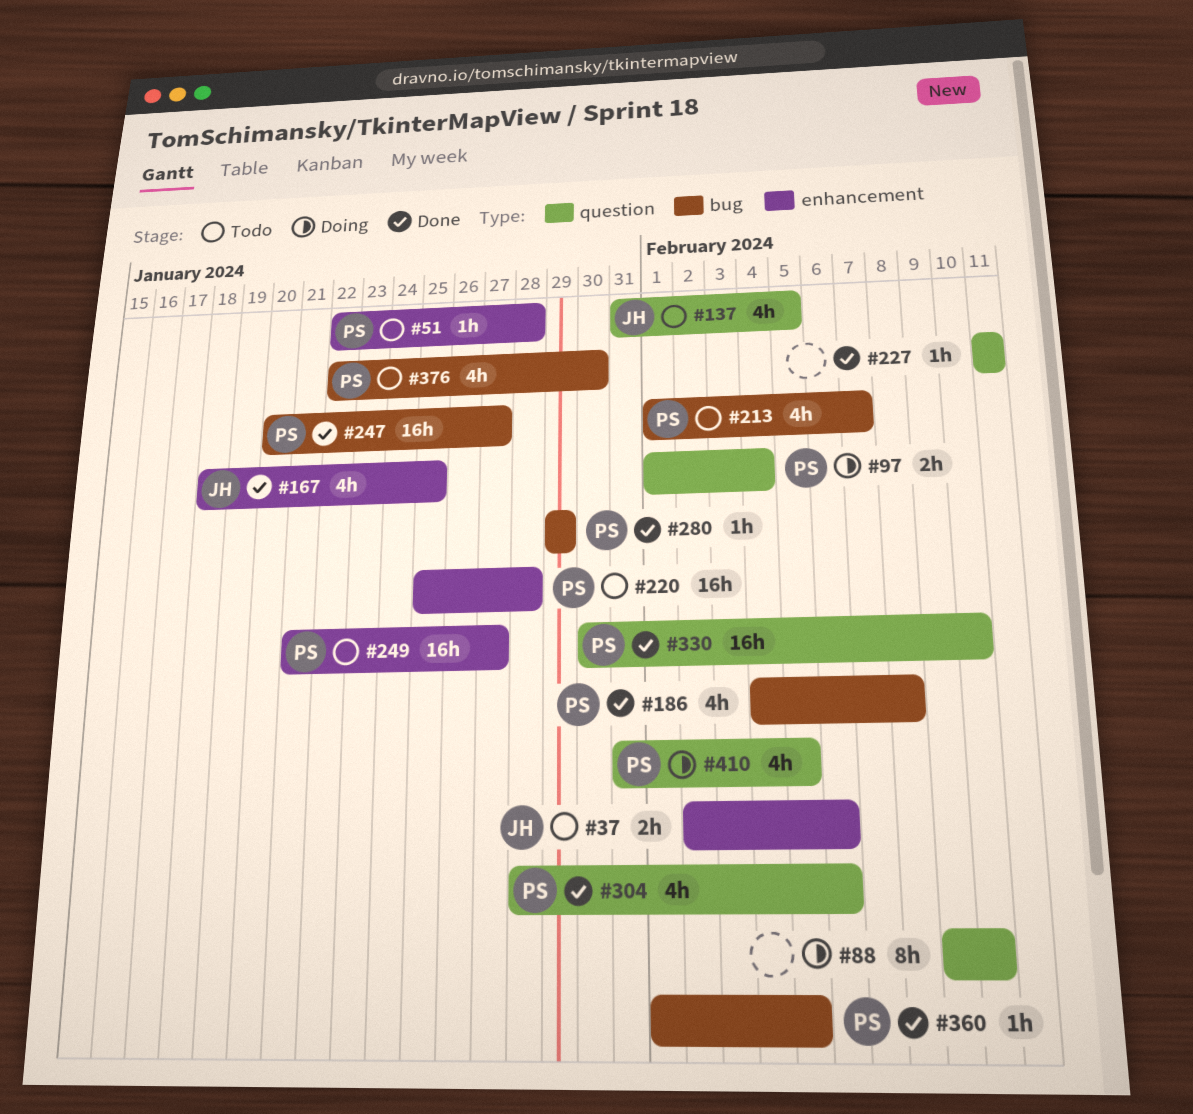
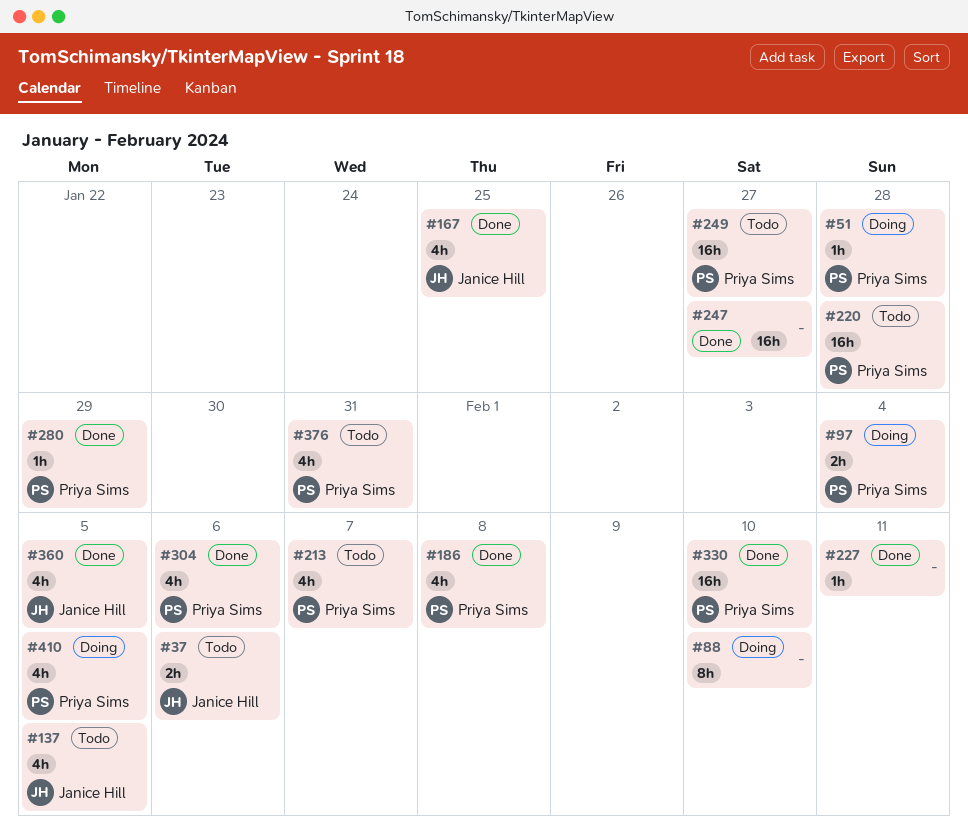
#51, status: Todo -> Doing
#247, owner: Priya Sims -> none
#360, owner: Priya Sims -> Janice Hill
#360, estimate: 1h -> 4h
#376, due: Jan 30 -> Jan 31

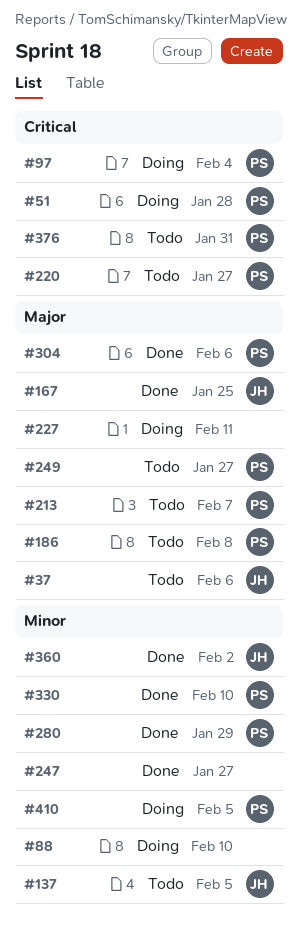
#186, status: Done -> Todo
#220, due: Jan 28 -> Jan 27
#227, status: Done -> Doing
#360, due: Feb 5 -> Feb 2

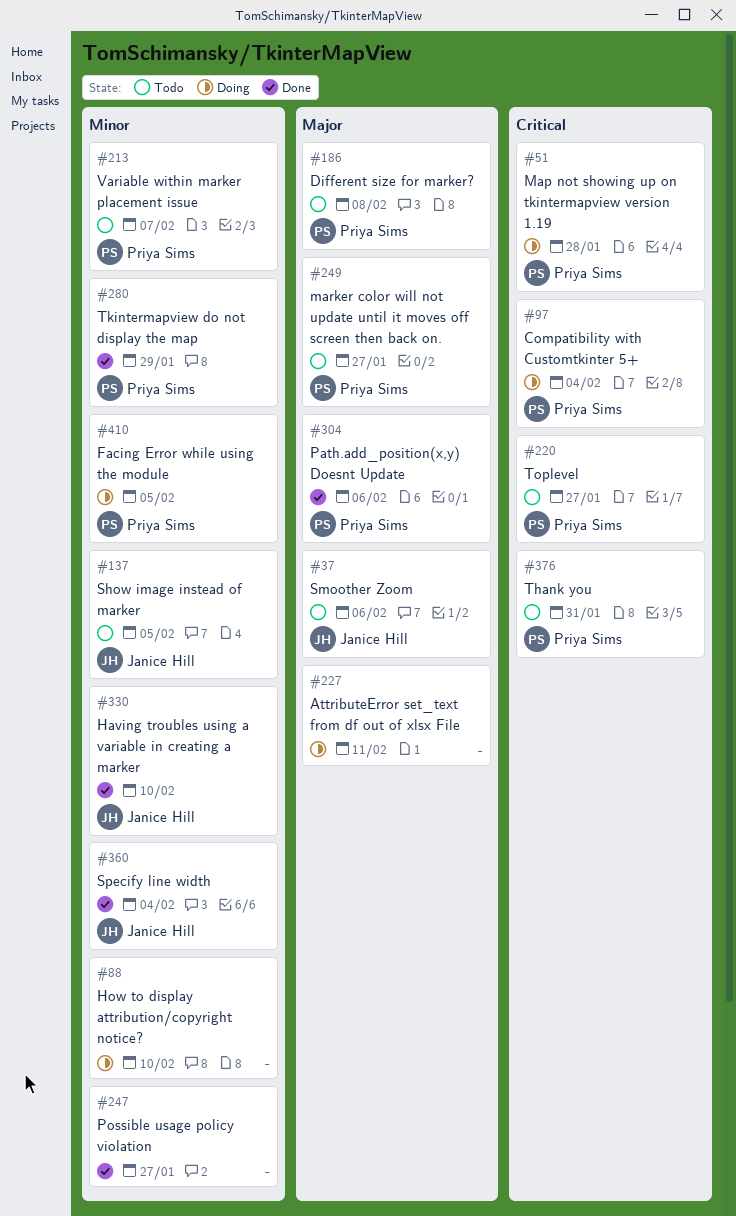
#167: present -> none
#213, priority: Major -> Minor
#330, owner: Priya Sims -> Janice Hill
#360, due: Feb 2 -> Feb 4

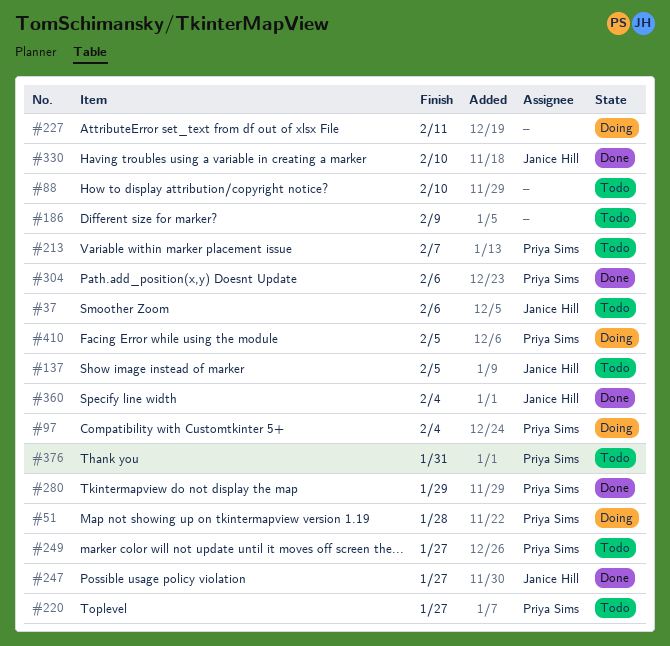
#88, status: Doing -> Todo
#186, owner: Priya Sims -> none
#186, due: Feb 8 -> Feb 9
#247, owner: none -> Janice Hill

